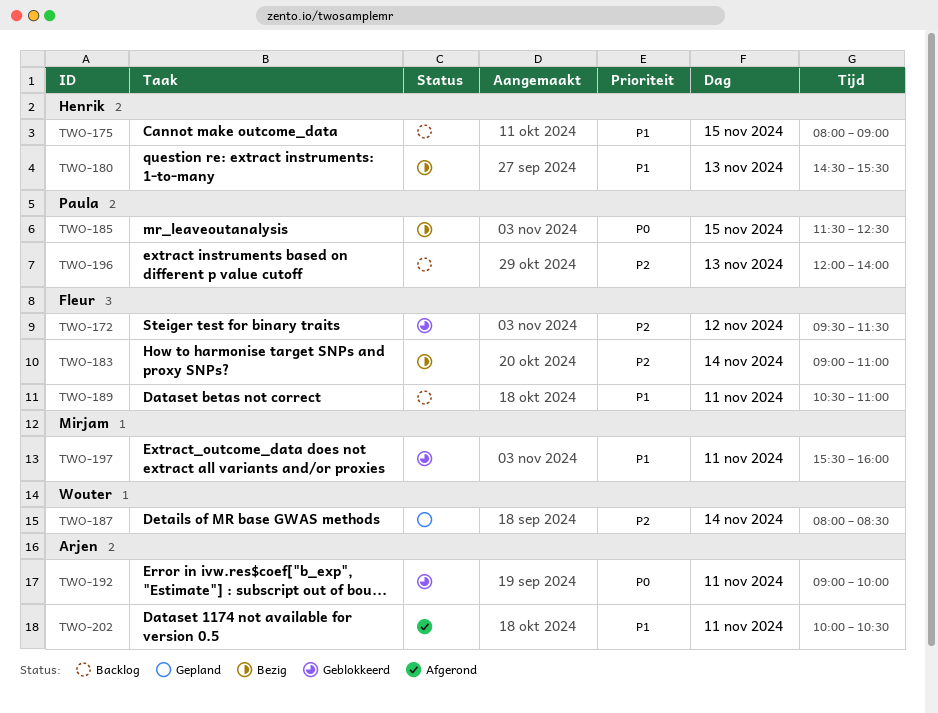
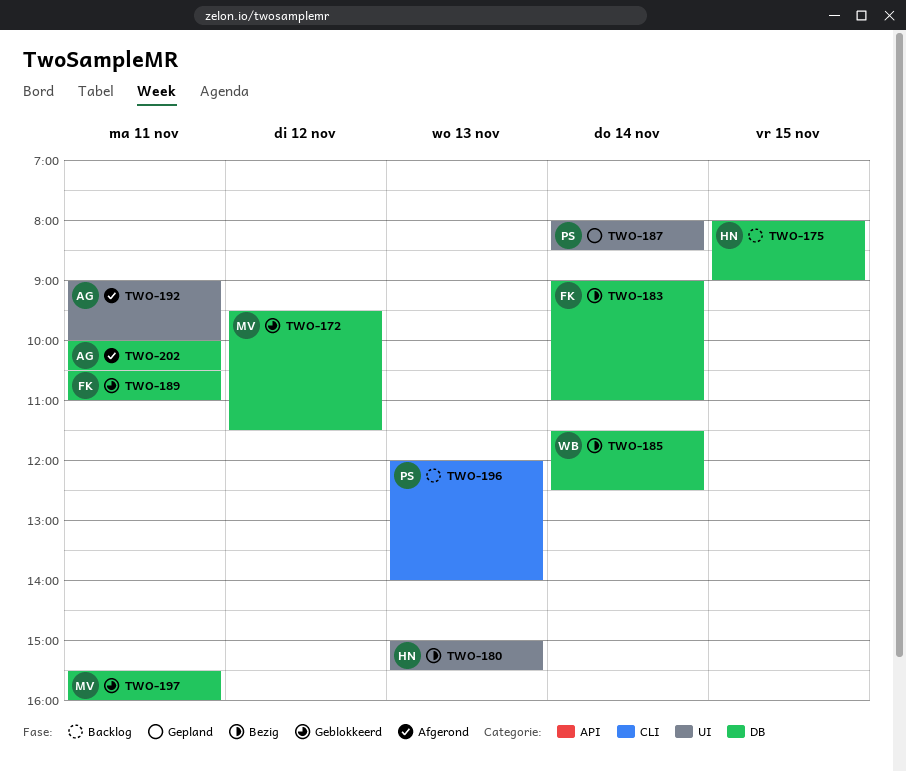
TWO-172, owner: Fleur -> Mirjam
TWO-180, begins: 14:30 -> 15:00
TWO-185, owner: Paula -> Wouter
TWO-185, day: Nov 15 -> Nov 14
TWO-187, owner: Wouter -> Paula
TWO-189, status: Backlog -> Geblokkeerd
TWO-192, status: Geblokkeerd -> Afgerond

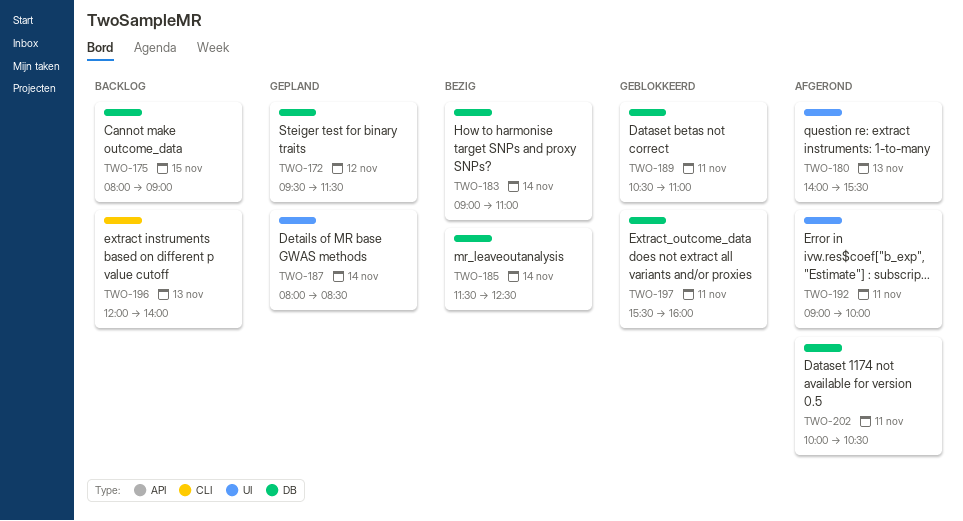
TWO-172, status: Geblokkeerd -> Gepland
TWO-180, status: Bezig -> Afgerond
TWO-180, begins: 15:00 -> 14:00

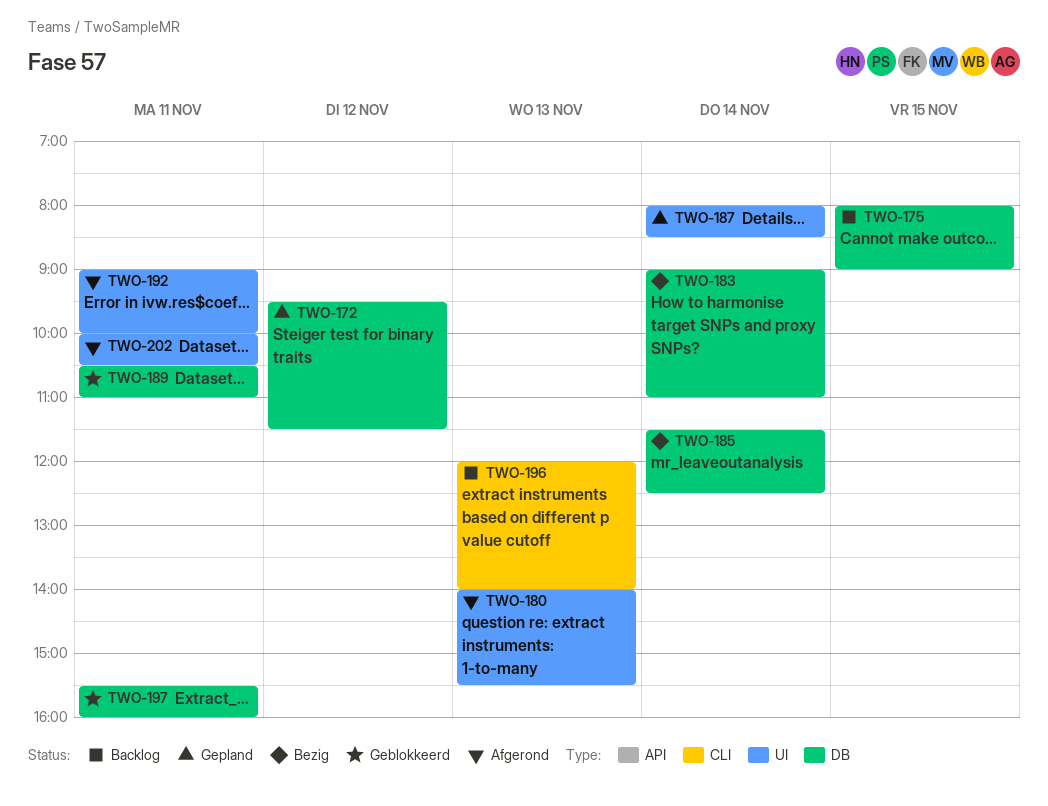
TWO-202, label: DB -> UI

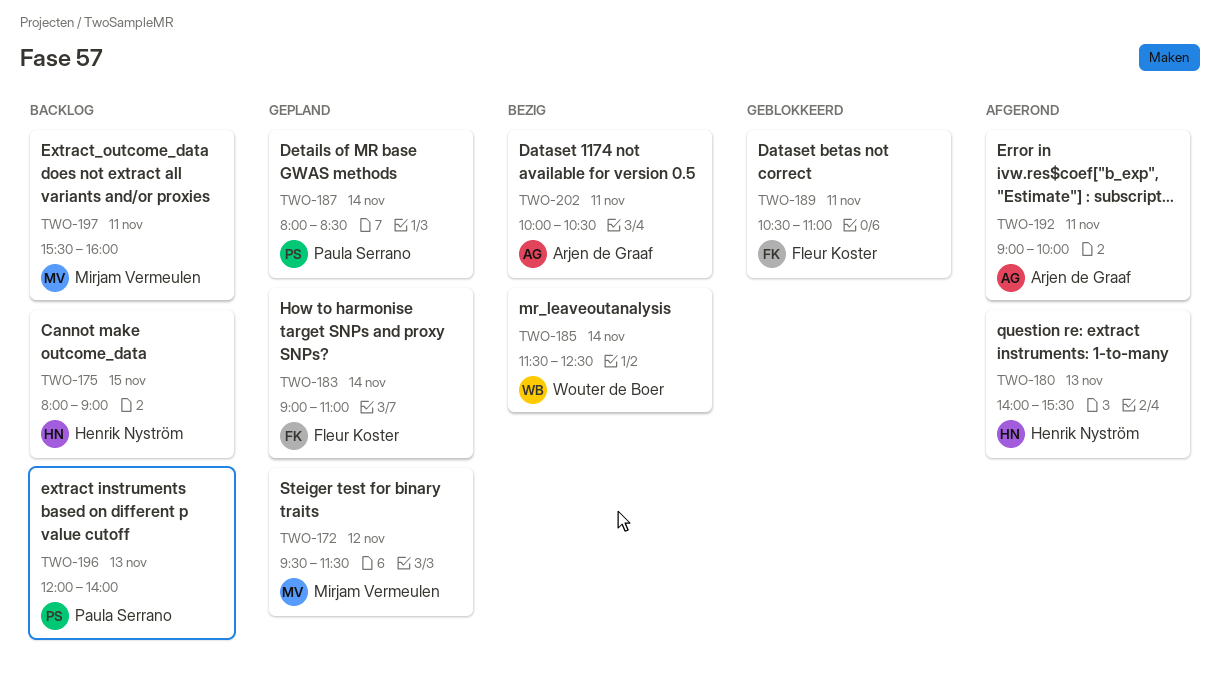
TWO-183, status: Bezig -> Gepland
TWO-197, status: Geblokkeerd -> Backlog
TWO-202, status: Afgerond -> Bezig

